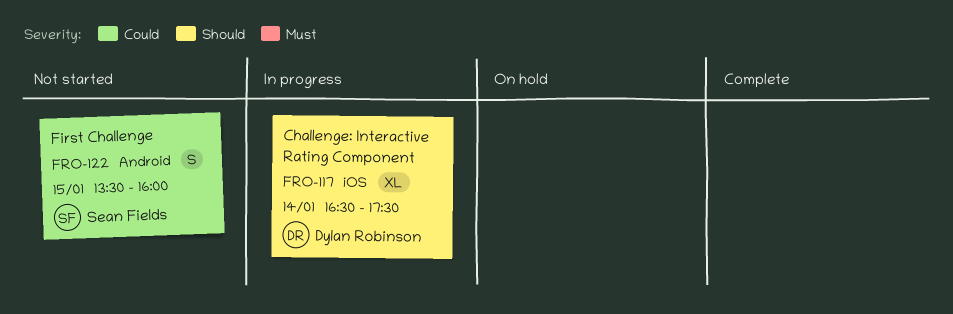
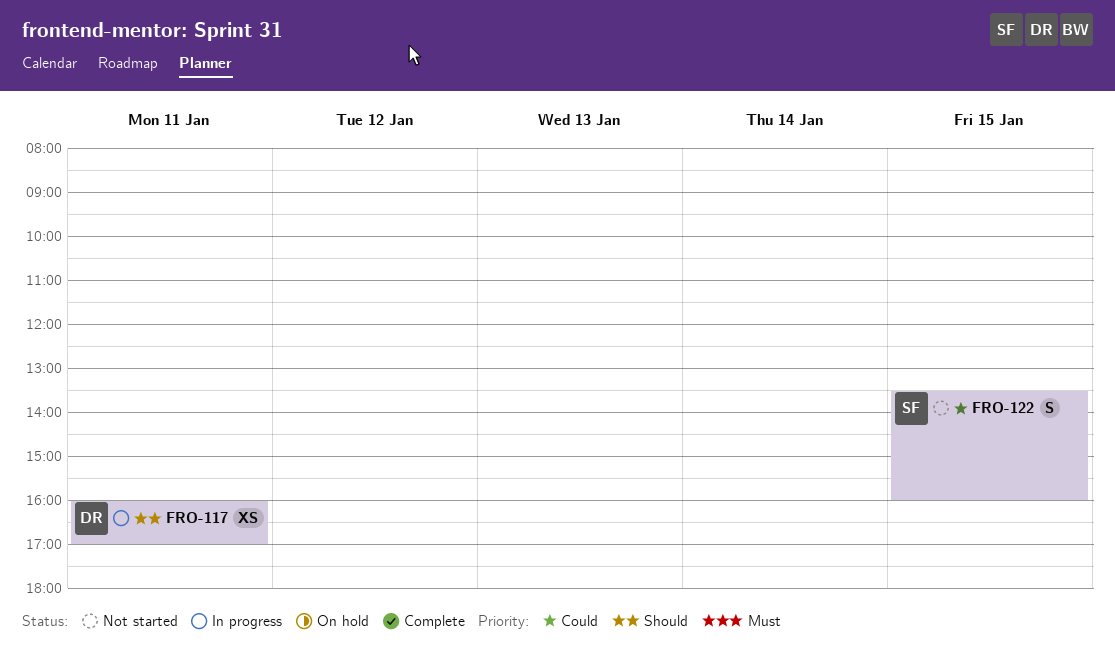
FRO-117, estimate: XL -> XS
FRO-117, day: Jan 14 -> Jan 11
FRO-117, begins: 16:30 -> 16:00
FRO-117, ends: 17:30 -> 17:00

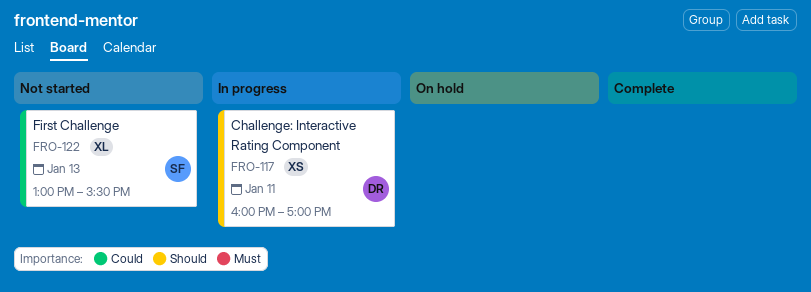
FRO-122, estimate: S -> XL
FRO-122, day: Jan 15 -> Jan 13
FRO-122, begins: 13:30 -> 13:00
FRO-122, ends: 16:00 -> 15:30

